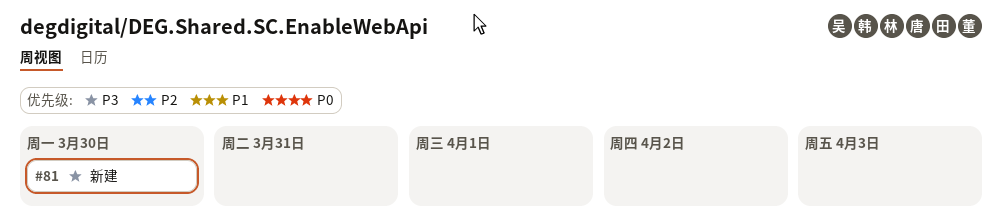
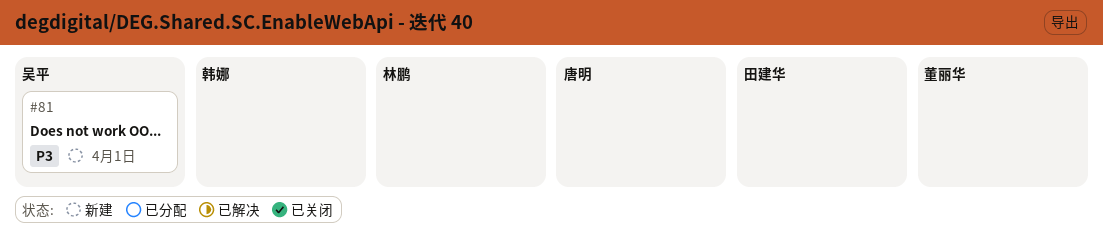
#81, due: Mar 30 -> Apr 1

